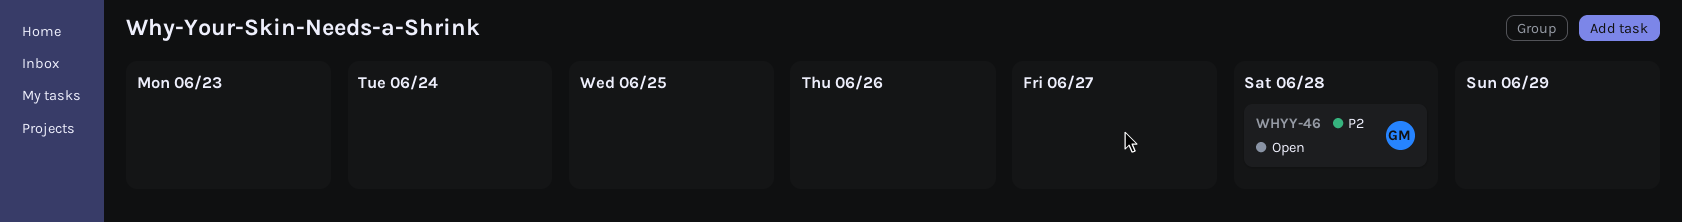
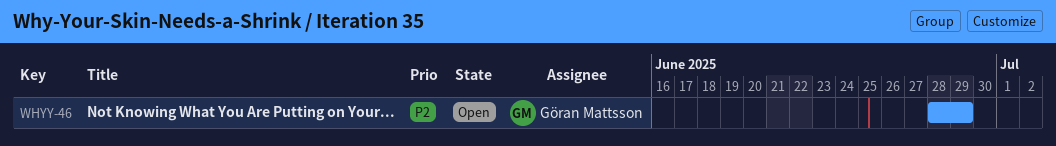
WHYY-46, due: Jun 28 -> Jun 29

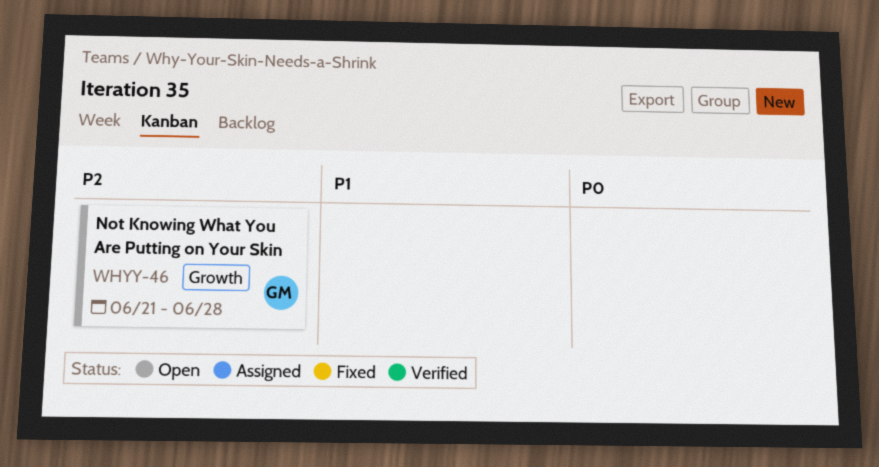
WHYY-46, start: Jun 28 -> Jun 21
WHYY-46, due: Jun 29 -> Jun 28

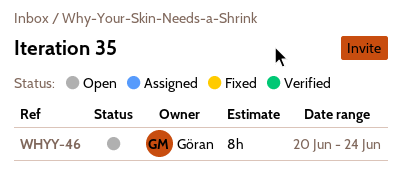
WHYY-46, start: Jun 21 -> Jun 20
WHYY-46, due: Jun 28 -> Jun 24

